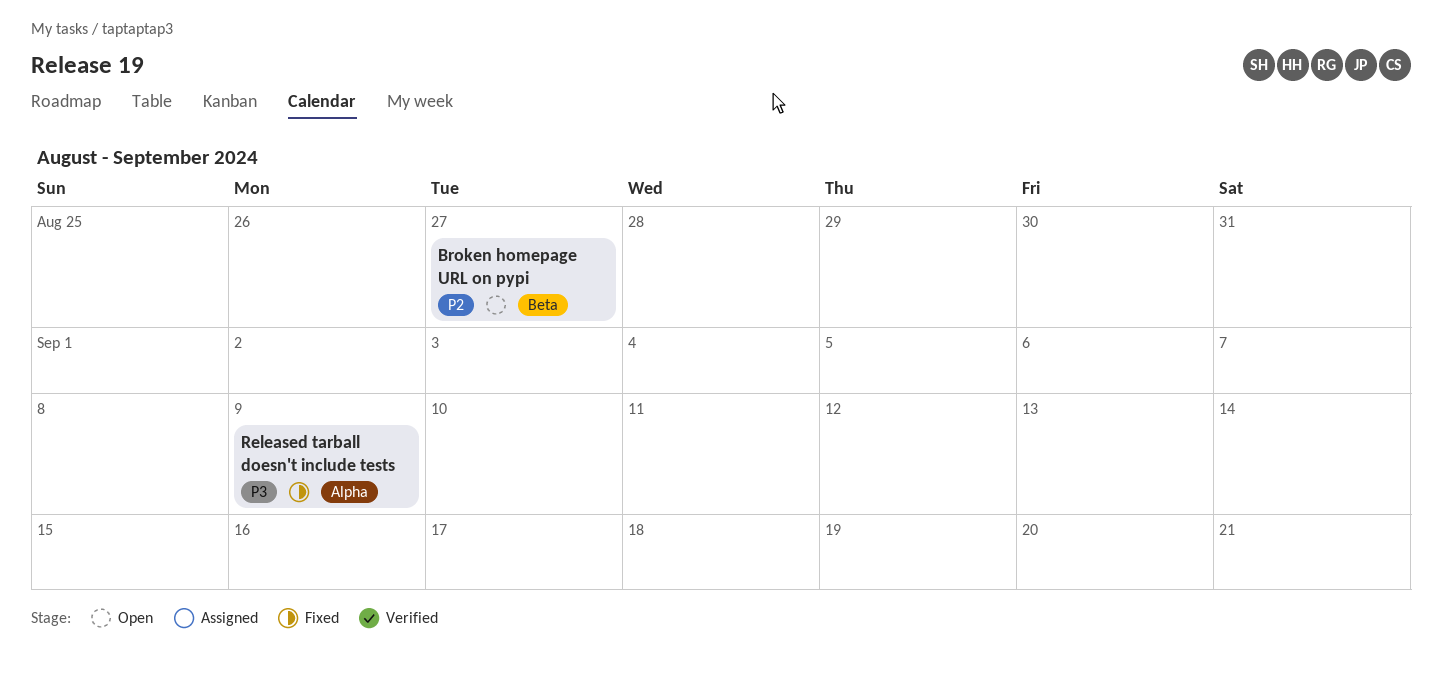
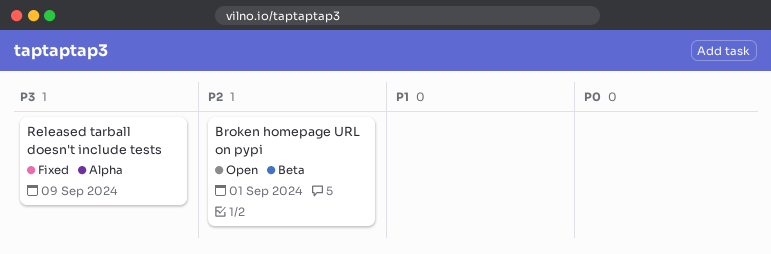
Broken homepage URL on pypi, due: Aug 27 -> Sep 1

